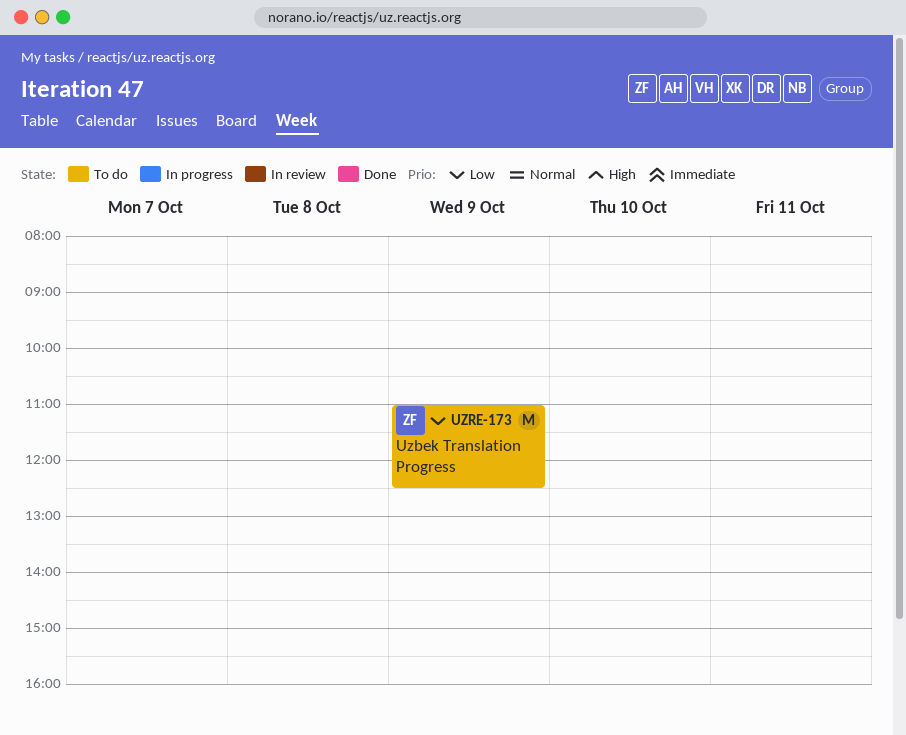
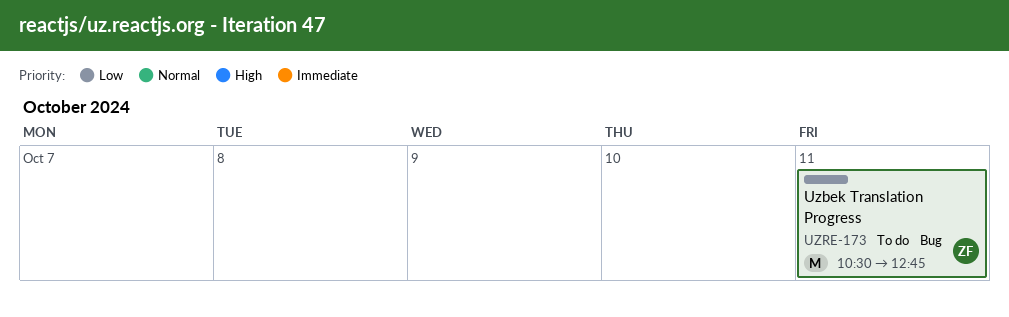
UZRE-173, day: Oct 9 -> Oct 11
UZRE-173, begins: 11:00 -> 10:30
UZRE-173, ends: 12:30 -> 12:45

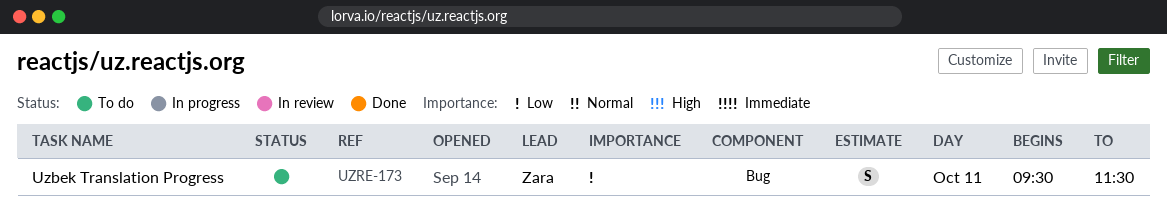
UZRE-173, estimate: M -> S
UZRE-173, begins: 10:30 -> 09:30
UZRE-173, ends: 12:45 -> 11:30

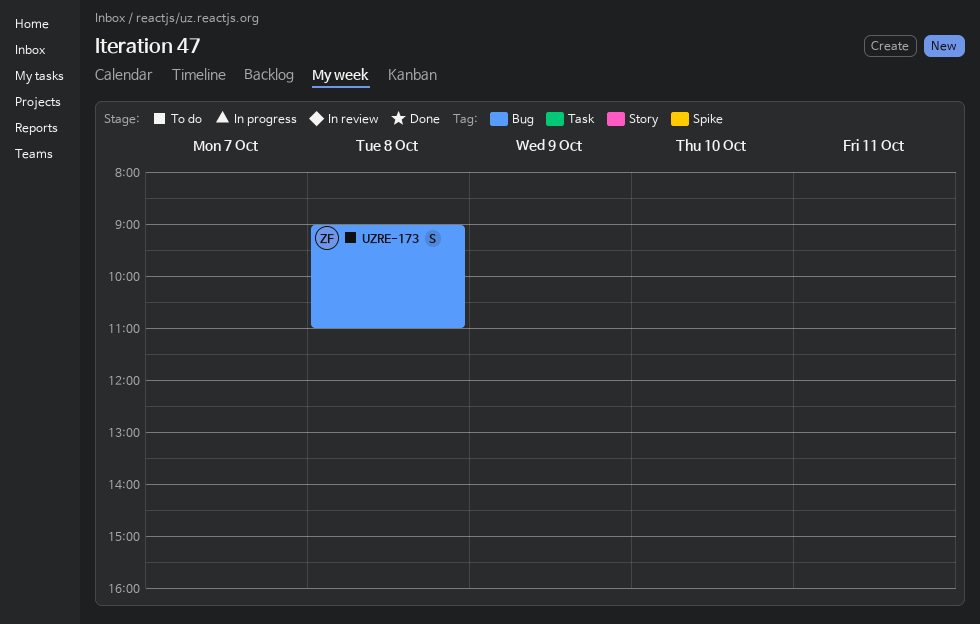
UZRE-173, day: Oct 11 -> Oct 8
UZRE-173, begins: 09:30 -> 09:00
UZRE-173, ends: 11:30 -> 11:00

